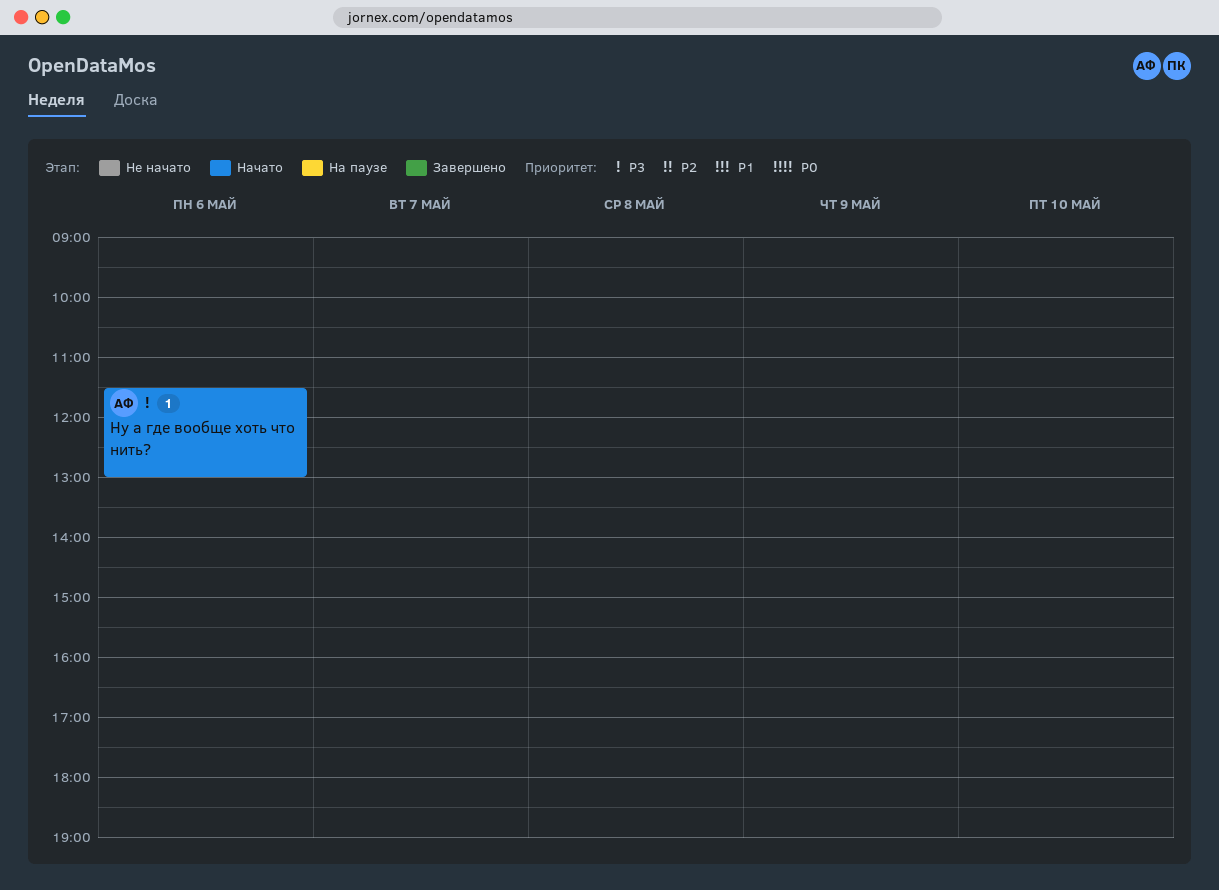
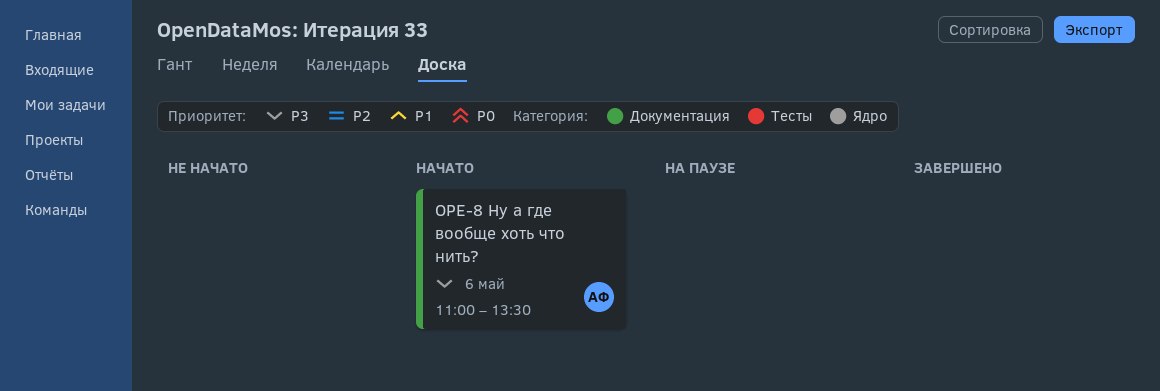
Ну а где вообще хоть что нить?, begins: 11:30 -> 11:00
Ну а где вообще хоть что нить?, ends: 13:00 -> 13:30

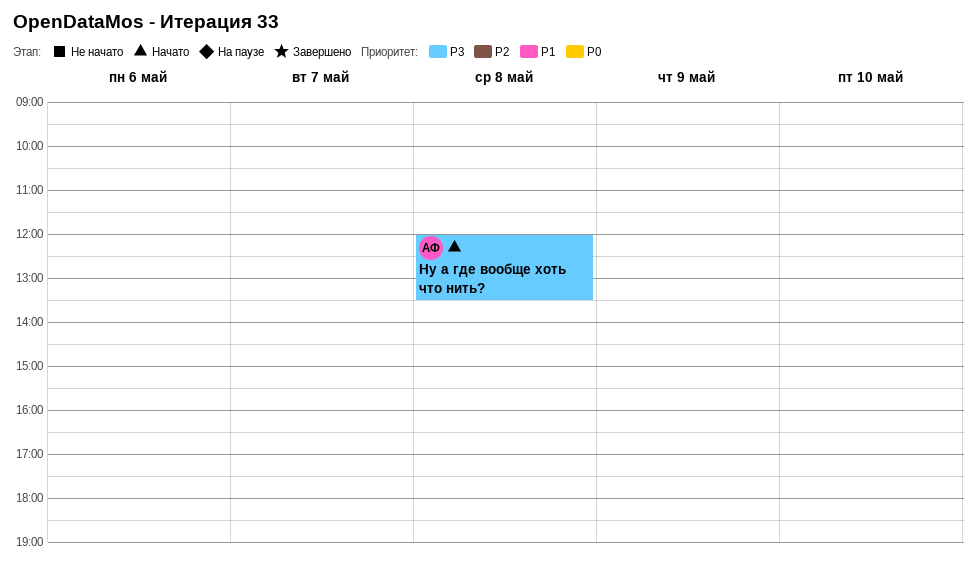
Ну а где вообще хоть что нить?, day: May 6 -> May 8
Ну а где вообще хоть что нить?, begins: 11:00 -> 12:00

